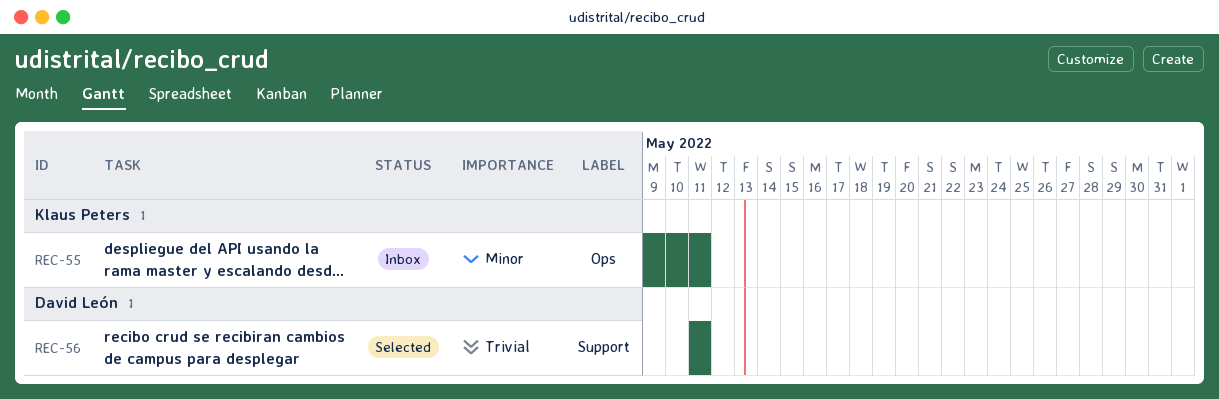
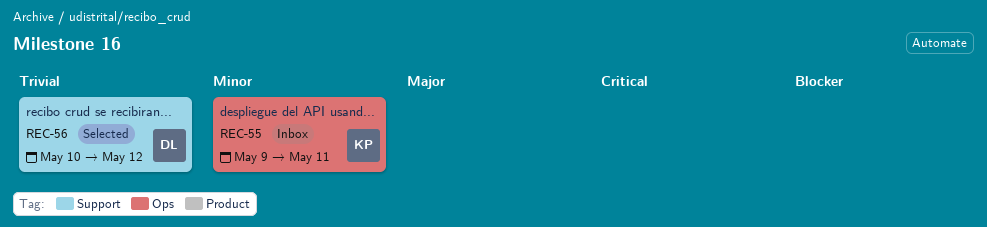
REC-56, start: May 11 -> May 10
REC-56, due: May 11 -> May 12

